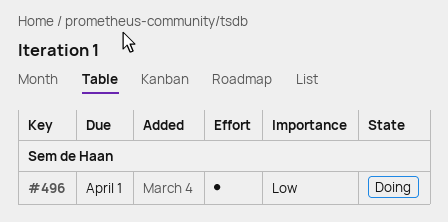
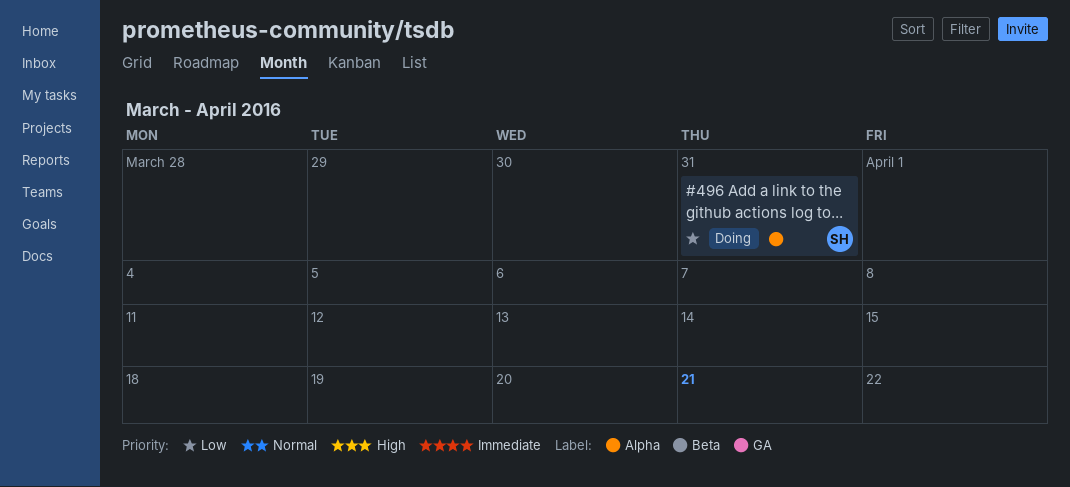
#496, due: Apr 1 -> Mar 31

